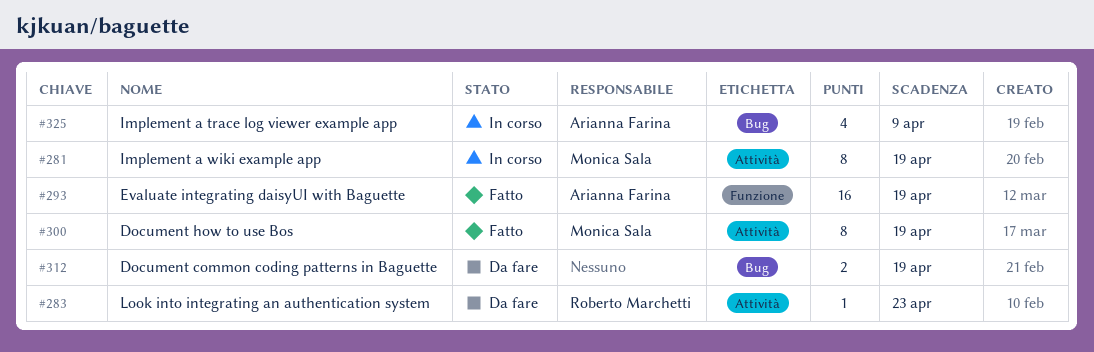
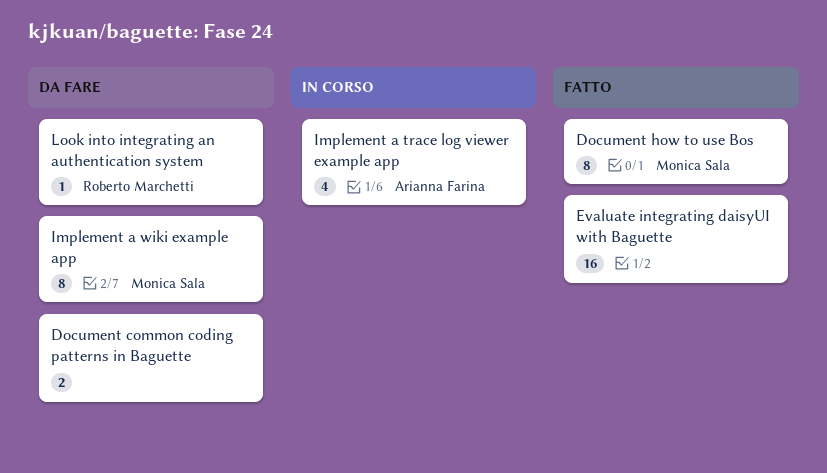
Evaluate integrating daisyUI with Baguette, owner: Arianna Farina -> none
Implement a wiki example app, status: In corso -> Da fare

